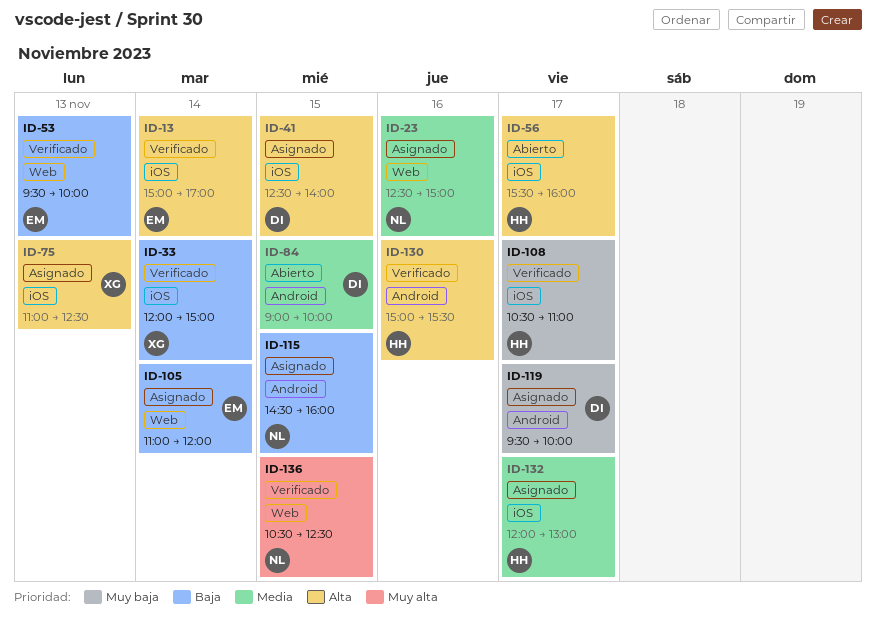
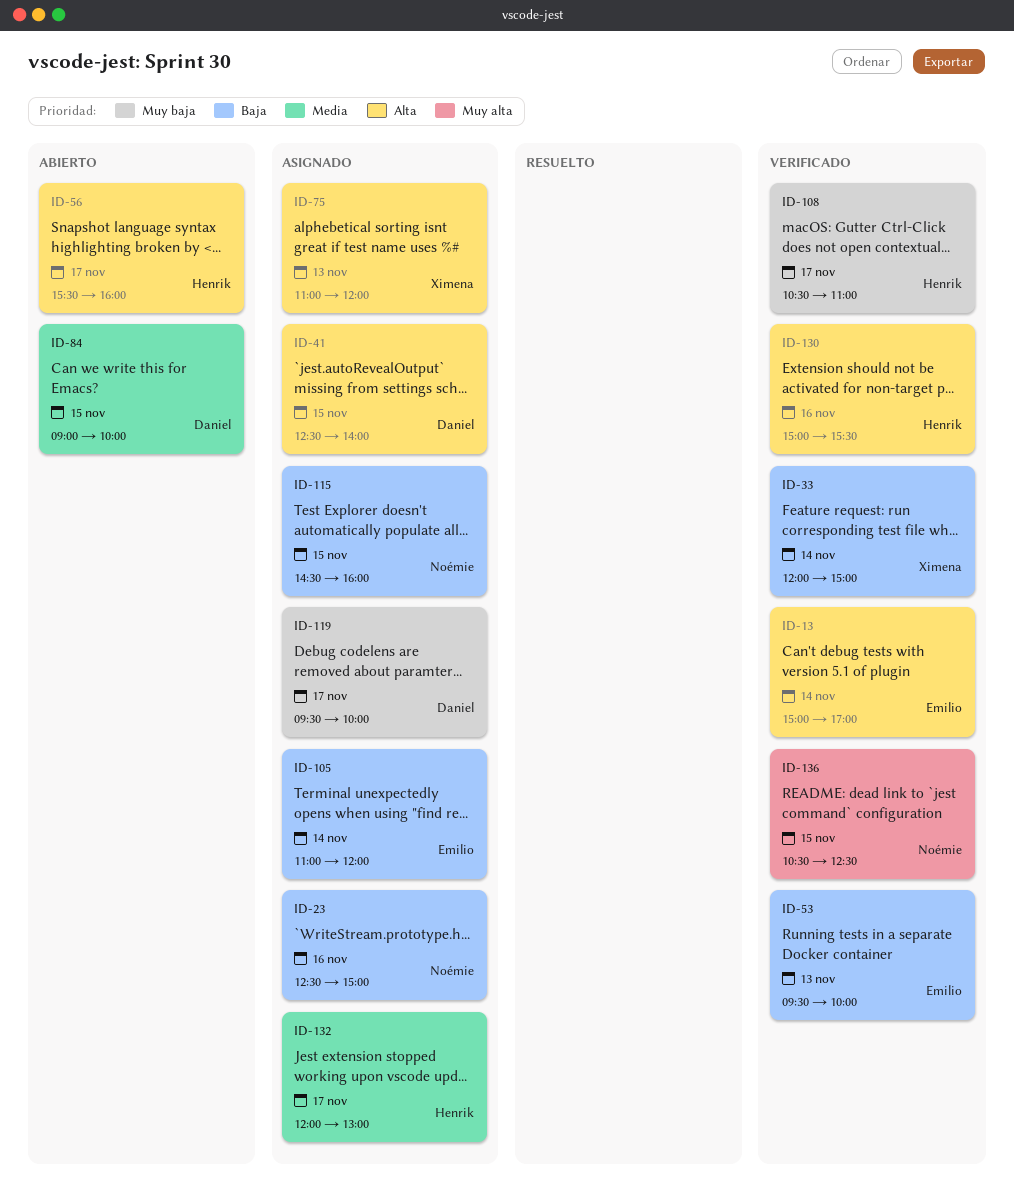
ID-23, priority: Media -> Baja
ID-75, ends: 12:30 -> 12:00

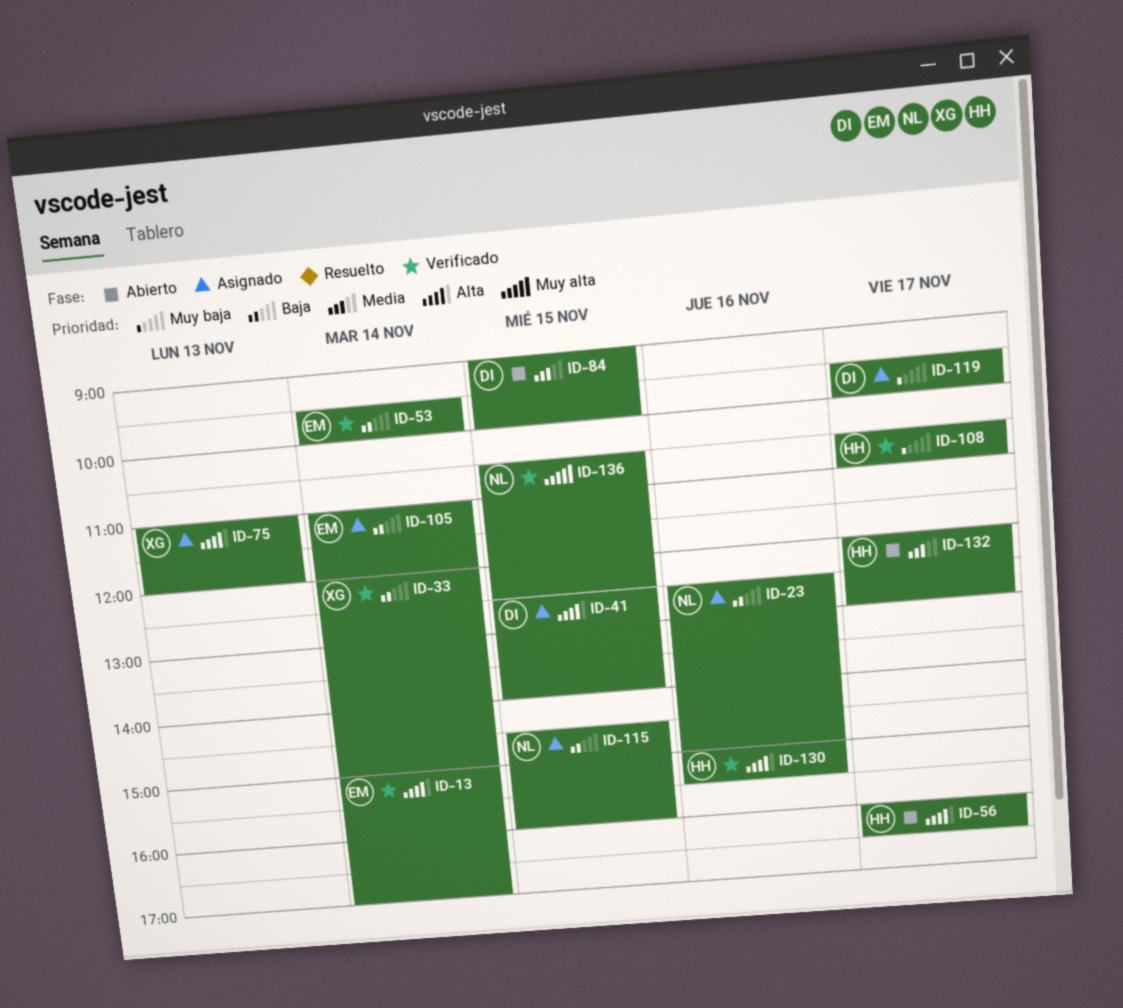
ID-53, day: Nov 13 -> Nov 14
ID-56, begins: 15:30 -> 16:00
ID-56, ends: 16:00 -> 16:30
ID-132, status: Asignado -> Abierto

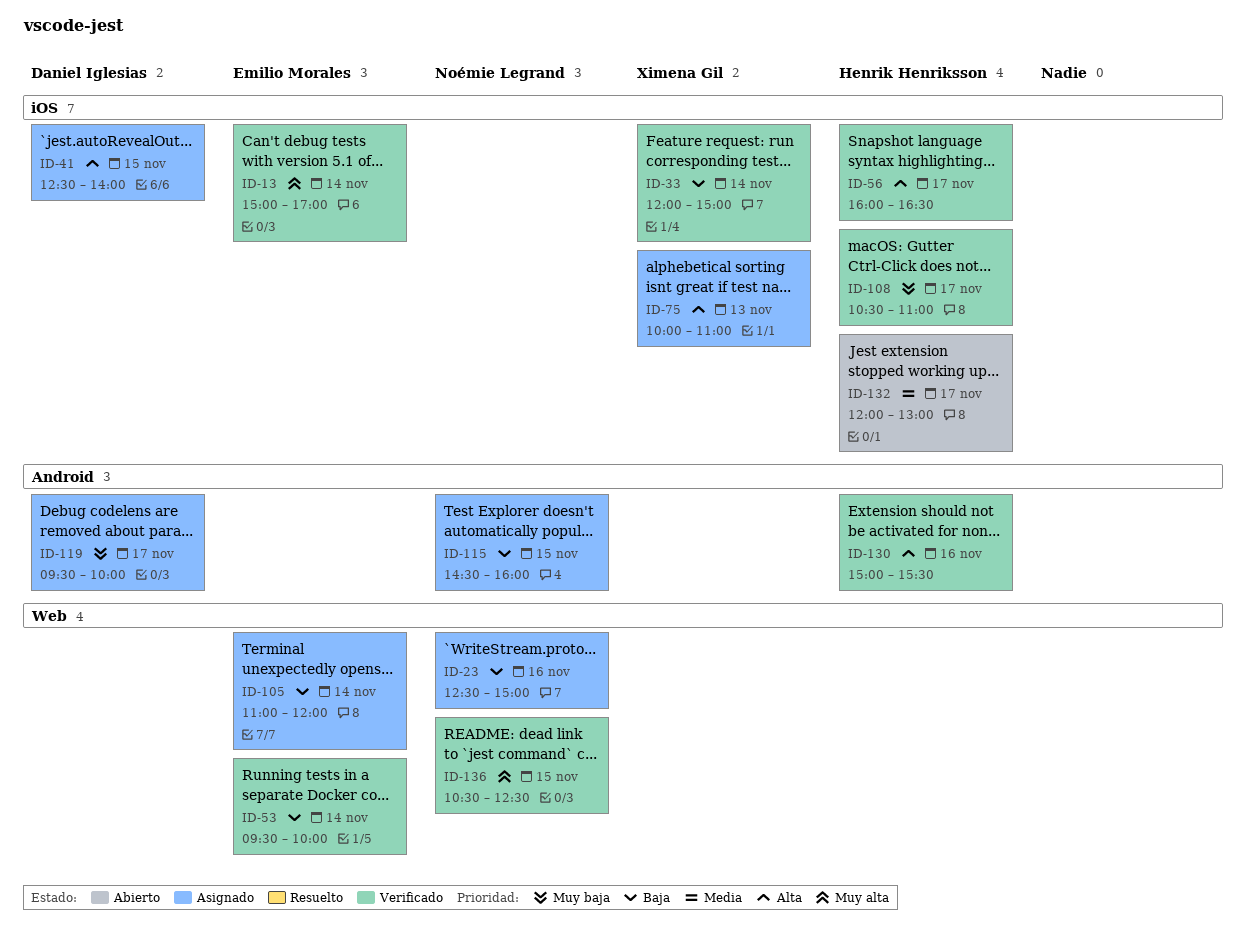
ID-13, priority: Alta -> Muy alta
ID-56, status: Abierto -> Verificado
ID-75, begins: 11:00 -> 10:00
ID-75, ends: 12:00 -> 11:00
ID-84: present -> none

